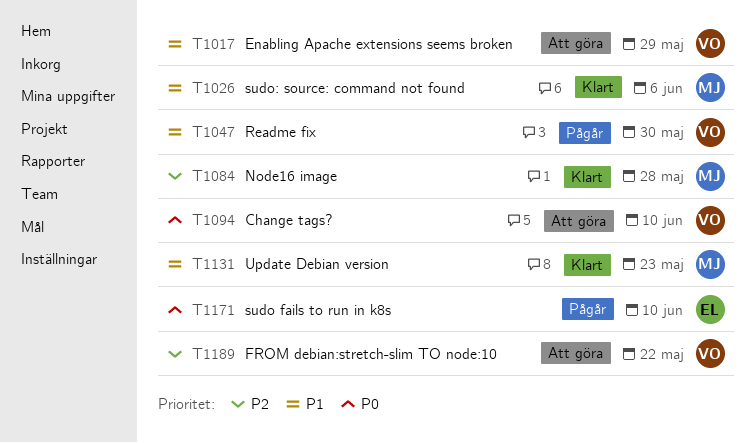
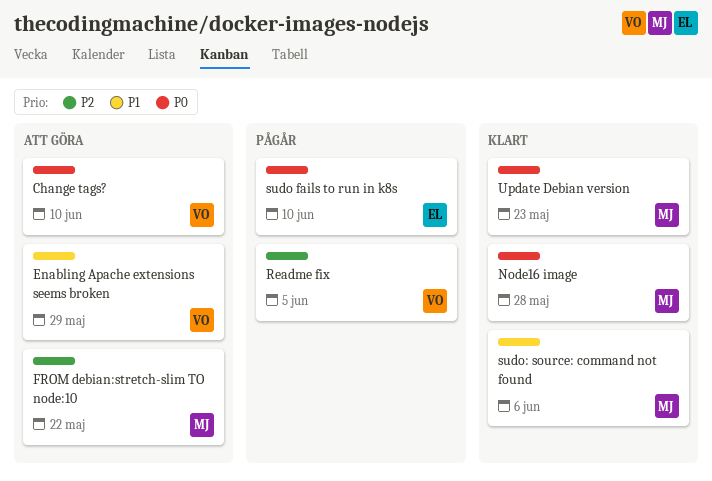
FROM debian:stretch-slim TO node:10, owner: VO -> MJ
Node16 image, priority: P2 -> P0
Readme fix, priority: P1 -> P2
Readme fix, due: May 30 -> Jun 5
Update Debian version, priority: P1 -> P0

